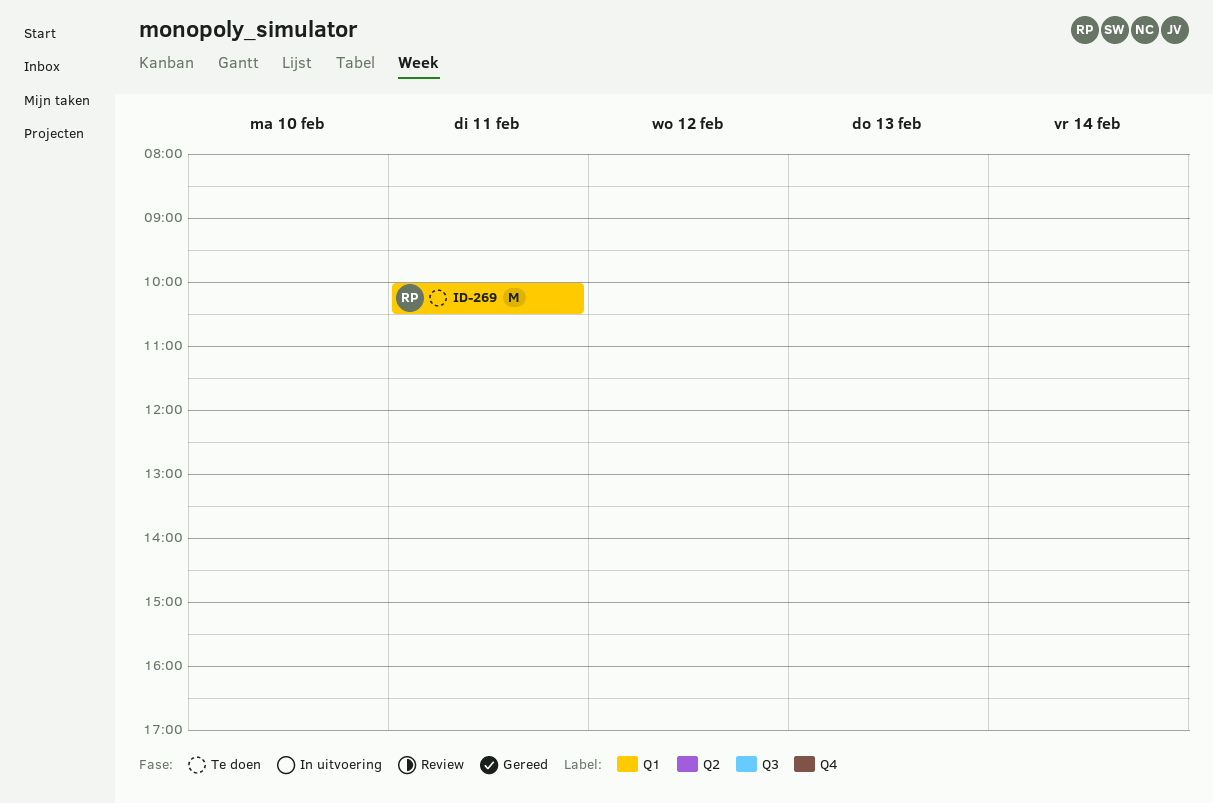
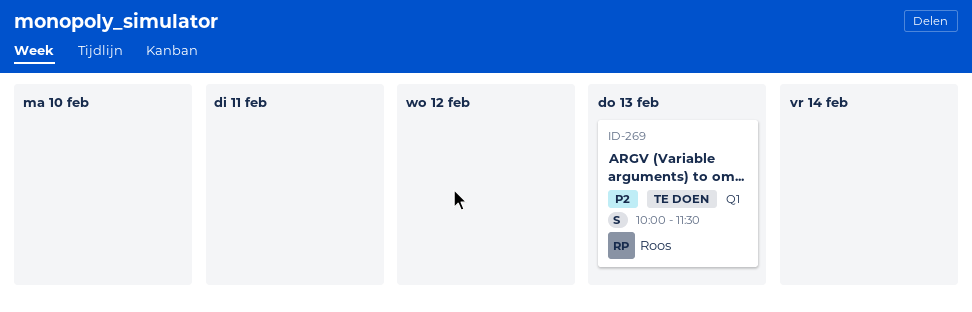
ID-269, estimate: M -> S
ID-269, day: Feb 11 -> Feb 13
ID-269, ends: 10:30 -> 11:30

